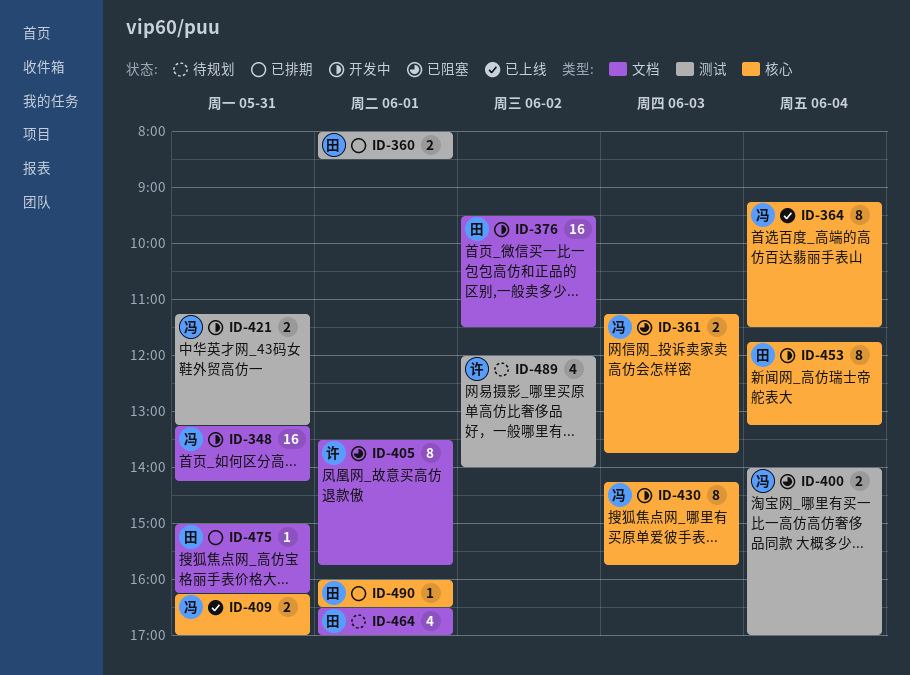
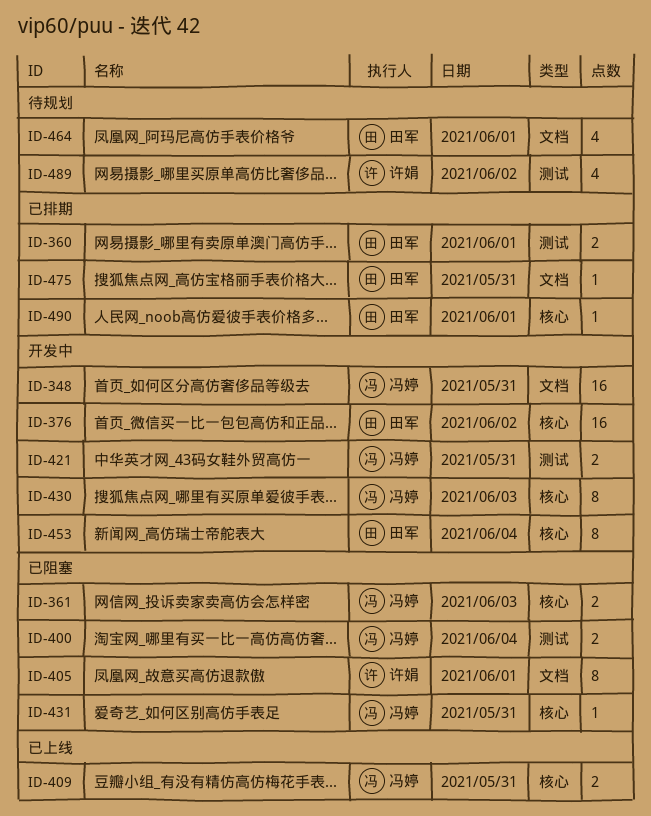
ID-364: present -> none
ID-376, label: 文档 -> 核心
ID-431: none -> present

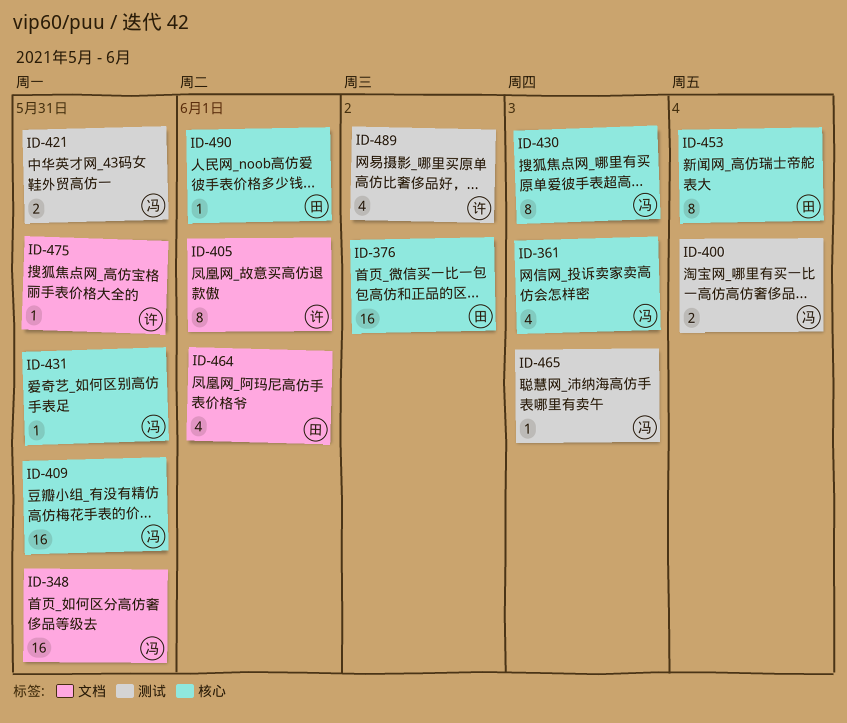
ID-360: present -> none
ID-361, estimate: 2 -> 4
ID-409, estimate: 2 -> 16
ID-465: none -> present
ID-475, owner: 田军 -> 许娟

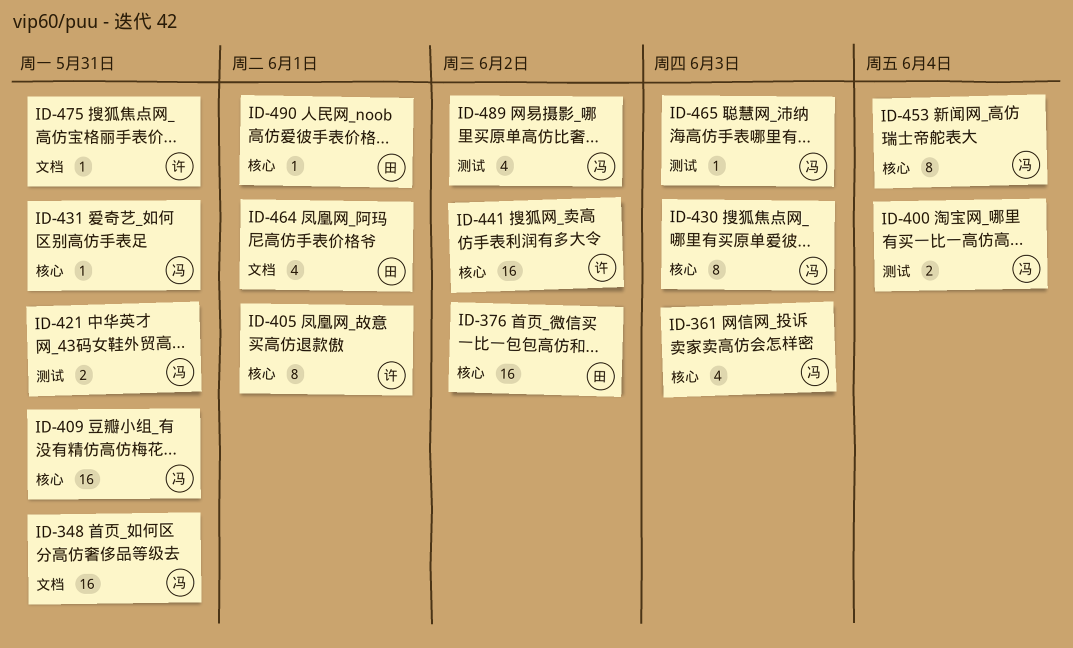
ID-405, label: 文档 -> 核心
ID-441: none -> present
ID-453, owner: 田 -> 冯
ID-489, owner: 许 -> 冯

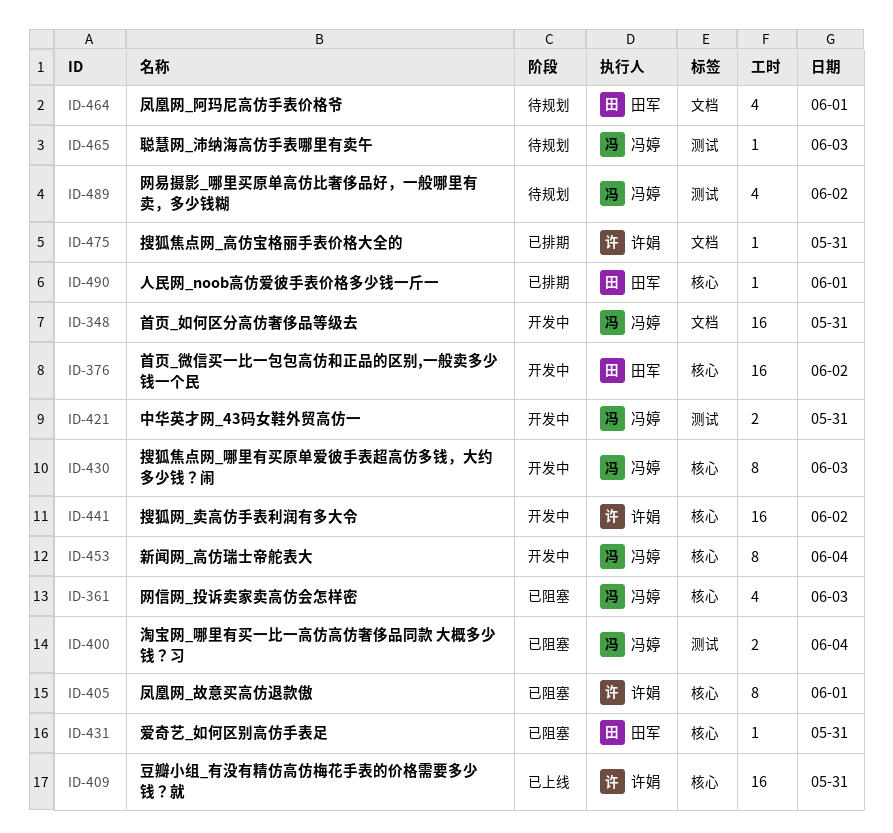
ID-409, owner: 冯婷 -> 许娟
ID-431, owner: 冯婷 -> 田军

